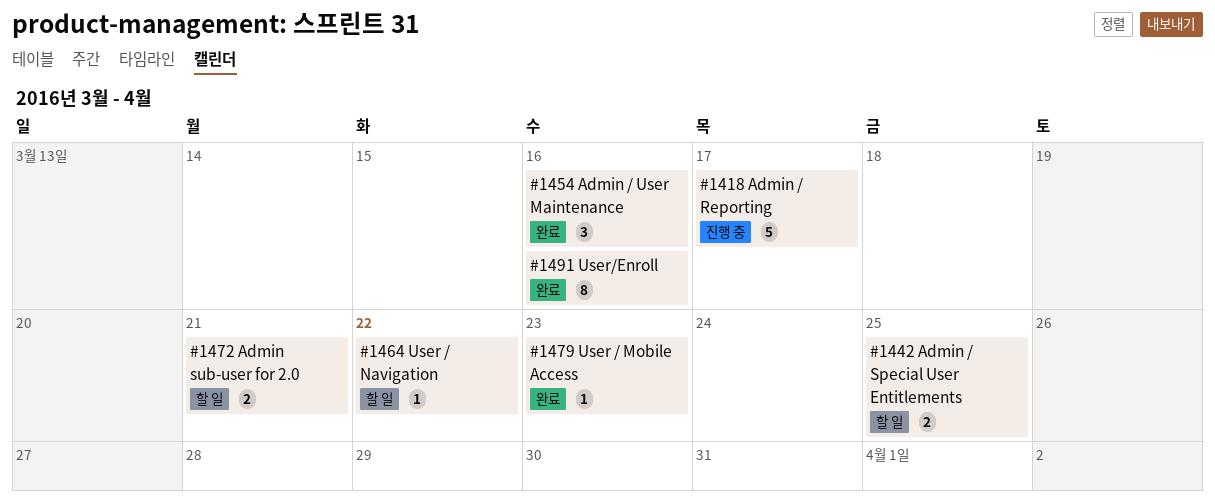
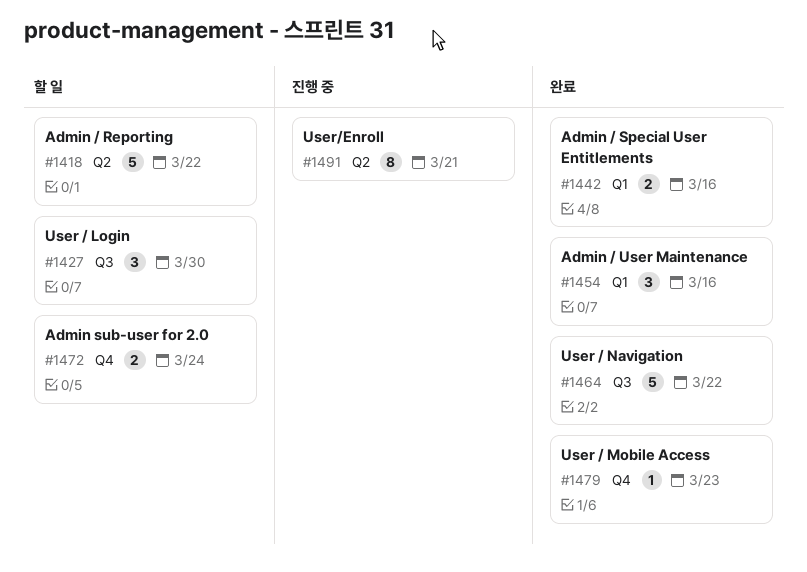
#1418, status: 진행 중 -> 할 일
#1418, due: Mar 17 -> Mar 22
#1427: none -> present
#1442, status: 할 일 -> 완료
#1442, due: Mar 25 -> Mar 16
#1464, status: 할 일 -> 완료
#1464, estimate: 1 -> 5
#1472, due: Mar 21 -> Mar 24
#1491, status: 완료 -> 진행 중
#1491, due: Mar 16 -> Mar 21

